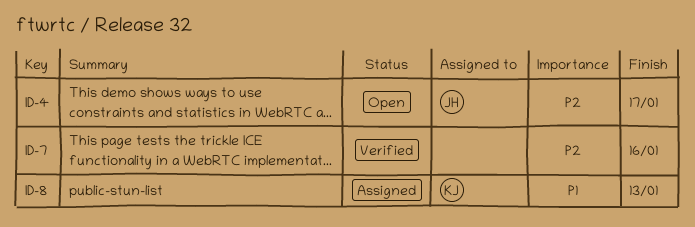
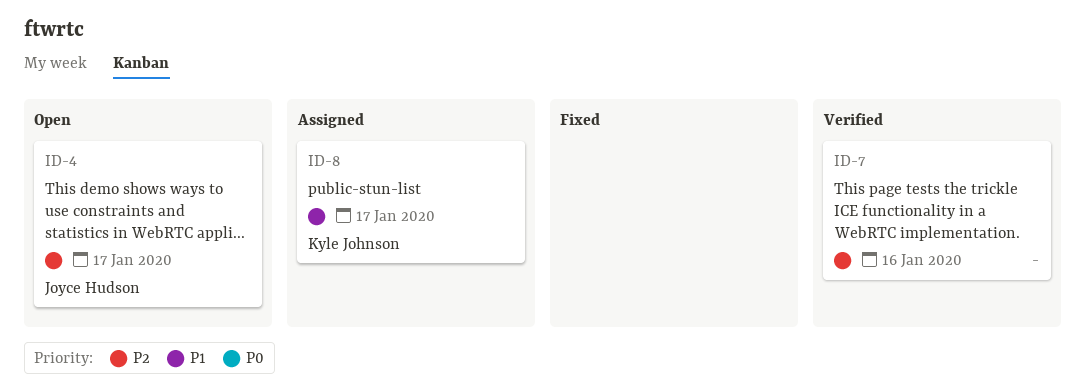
ID-8, due: Jan 13 -> Jan 17

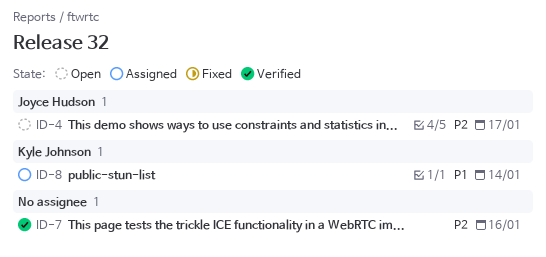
ID-8, due: Jan 17 -> Jan 14

